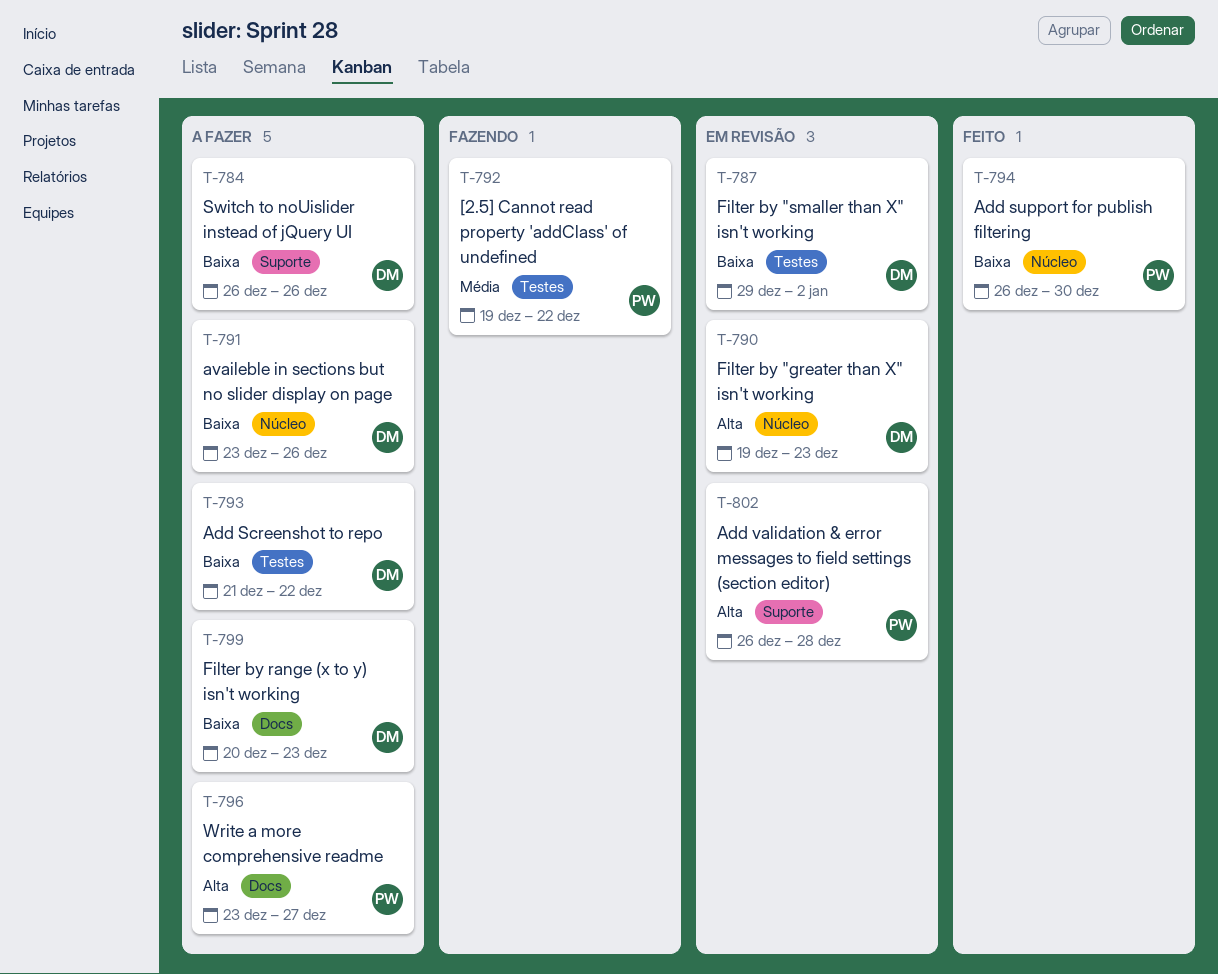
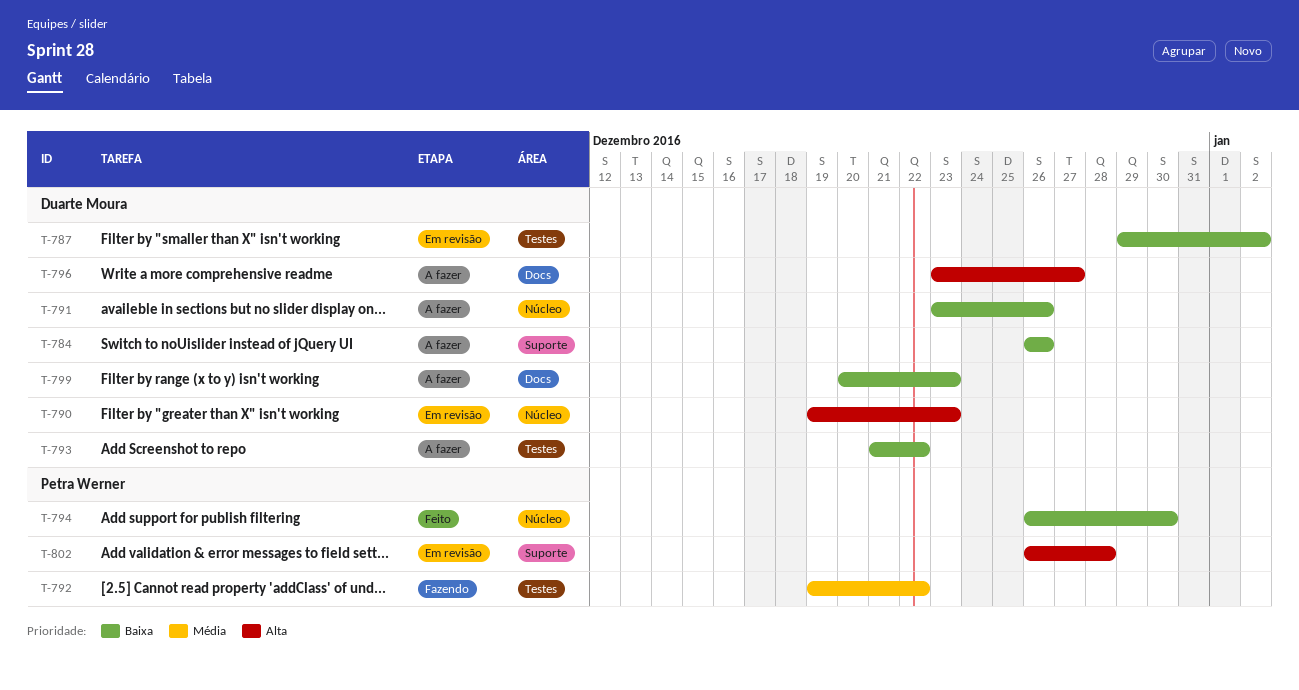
T-796, owner: Petra Werner -> Duarte Moura

